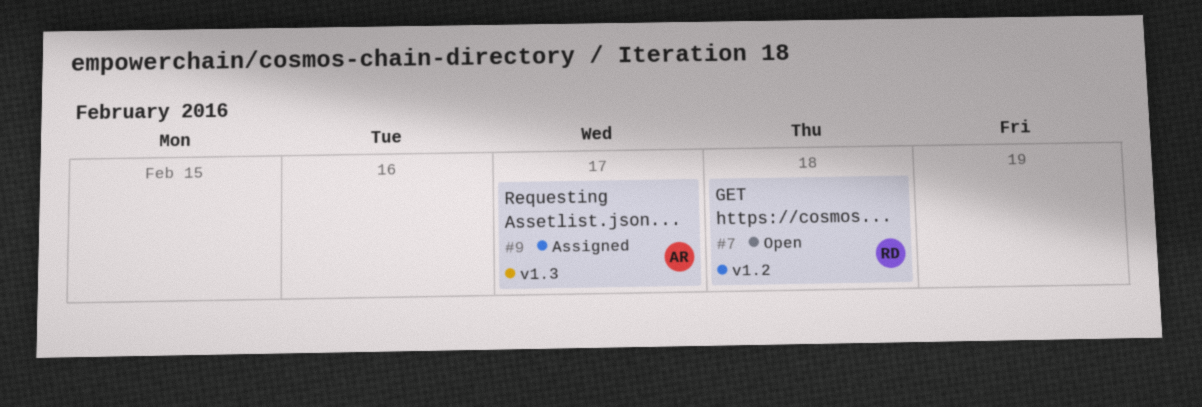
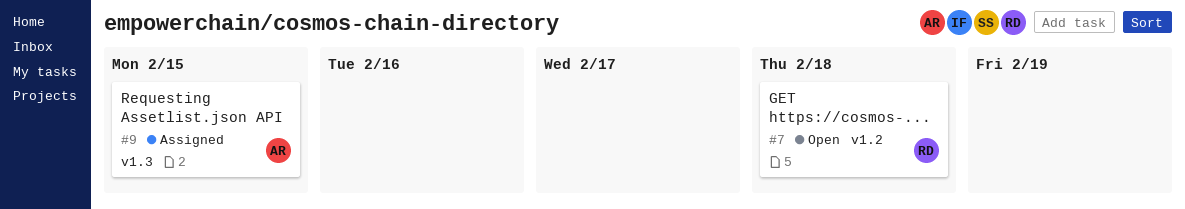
#9, due: Feb 17 -> Feb 15

